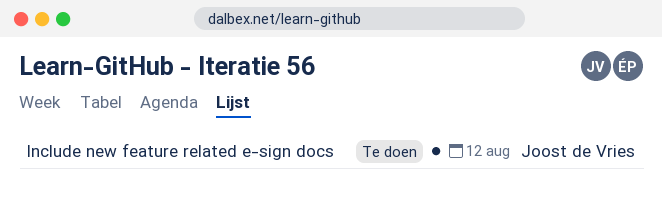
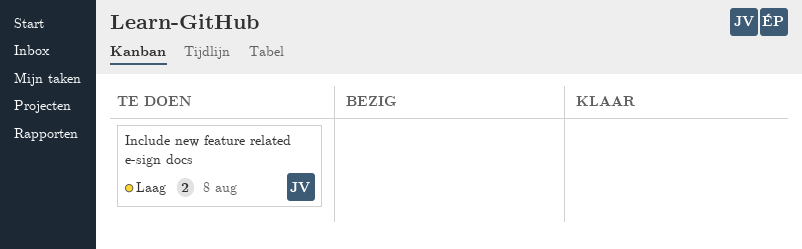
Include new feature related e-sign docs, estimate: 1 -> 2
Include new feature related e-sign docs, due: Aug 12 -> Aug 8

